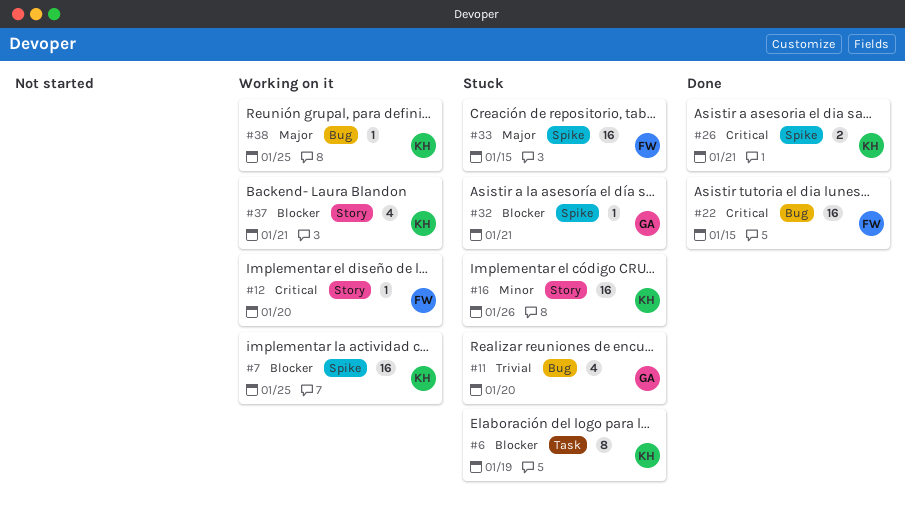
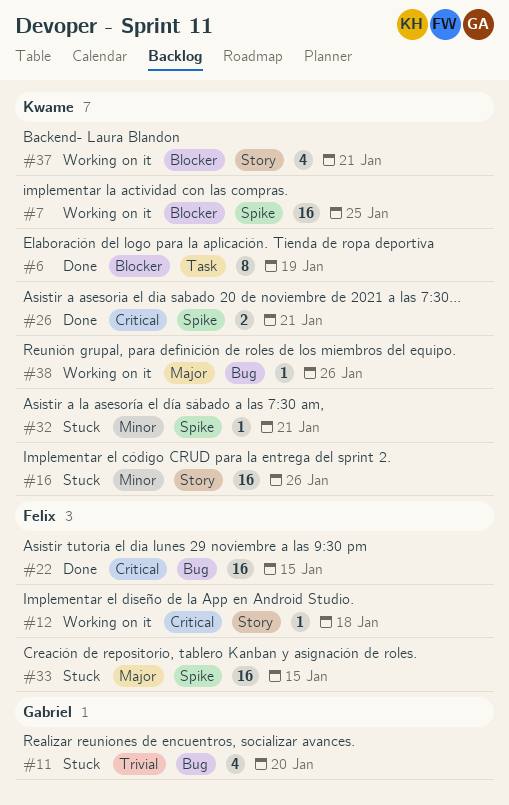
#6, status: Stuck -> Done
#12, due: Jan 20 -> Jan 18
#32, owner: Gabriel -> Kwame
#32, priority: Blocker -> Minor
#38, due: Jan 25 -> Jan 26

